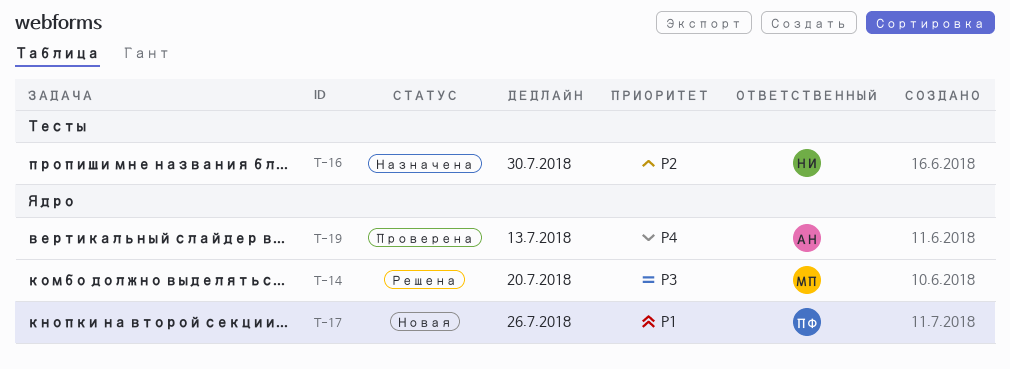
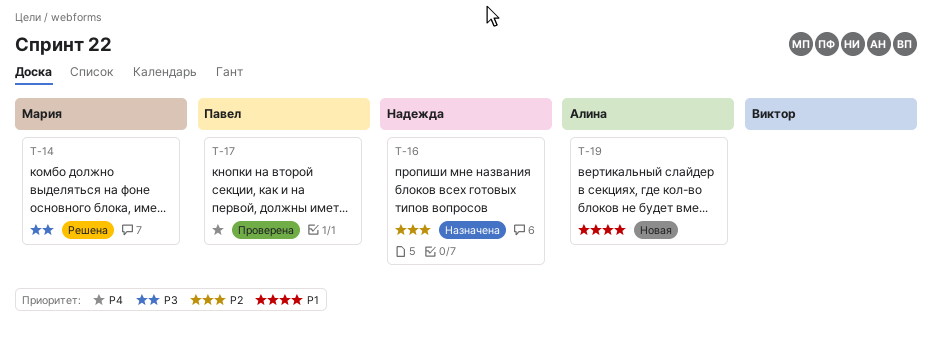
T-17, status: Новая -> Проверена
T-17, priority: P1 -> P4
T-19, status: Проверена -> Новая
T-19, priority: P4 -> P1

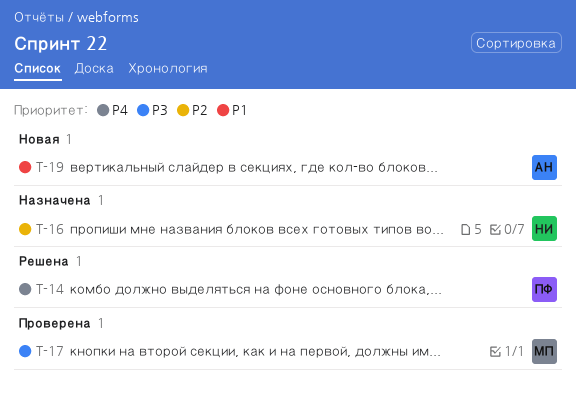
T-14, owner: Мария -> Павел
T-14, priority: P3 -> P4
T-17, owner: Павел -> Мария
T-17, priority: P4 -> P3

